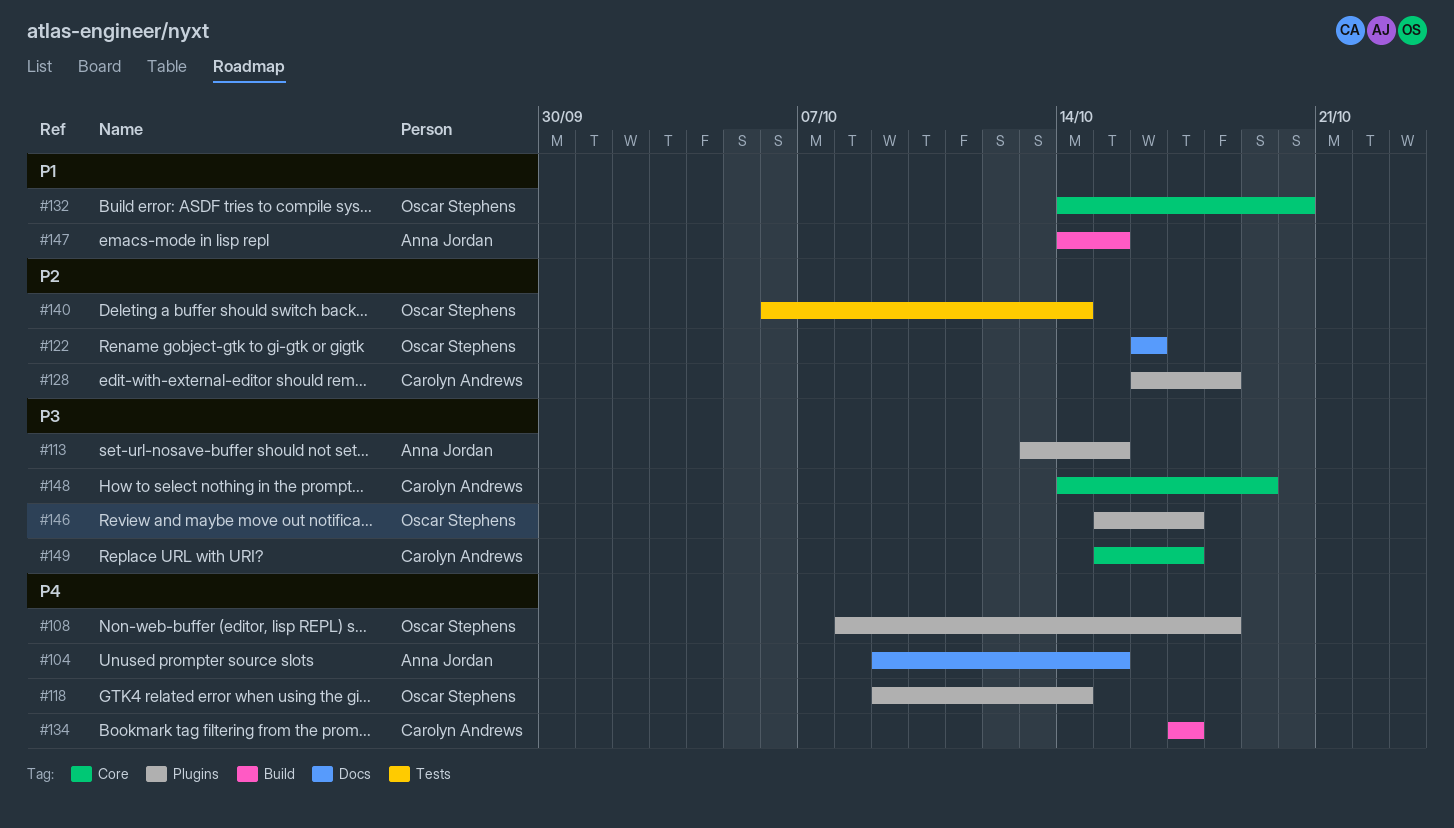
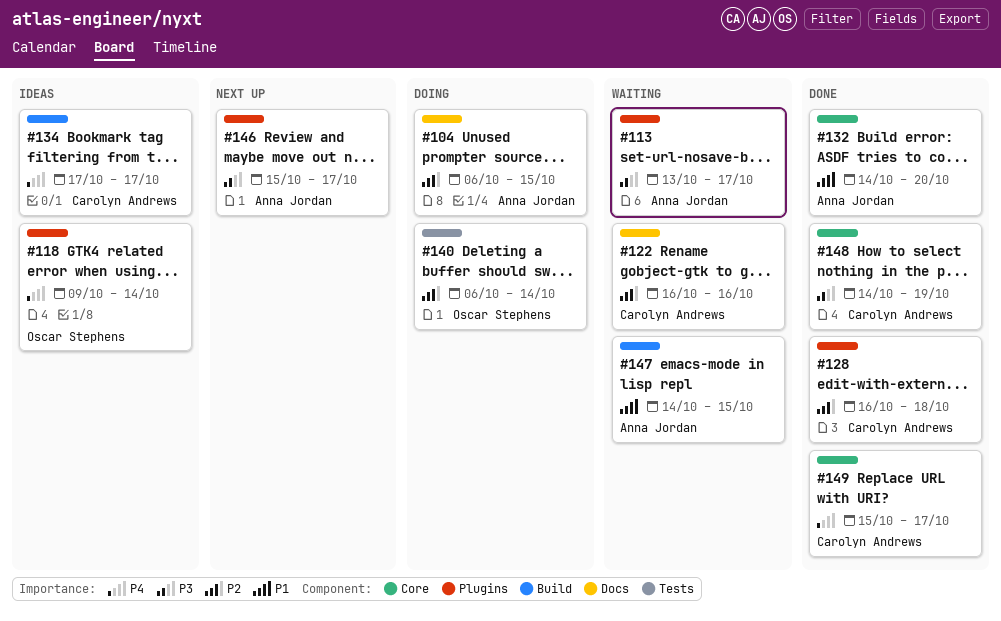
#104, priority: P4 -> P2
#104, start: Oct 9 -> Oct 6
#108: present -> none
#113, due: Oct 15 -> Oct 17
#122, owner: Oscar Stephens -> Carolyn Andrews
#132, owner: Oscar Stephens -> Anna Jordan
#146, owner: Oscar Stephens -> Anna Jordan
#149, priority: P3 -> P4

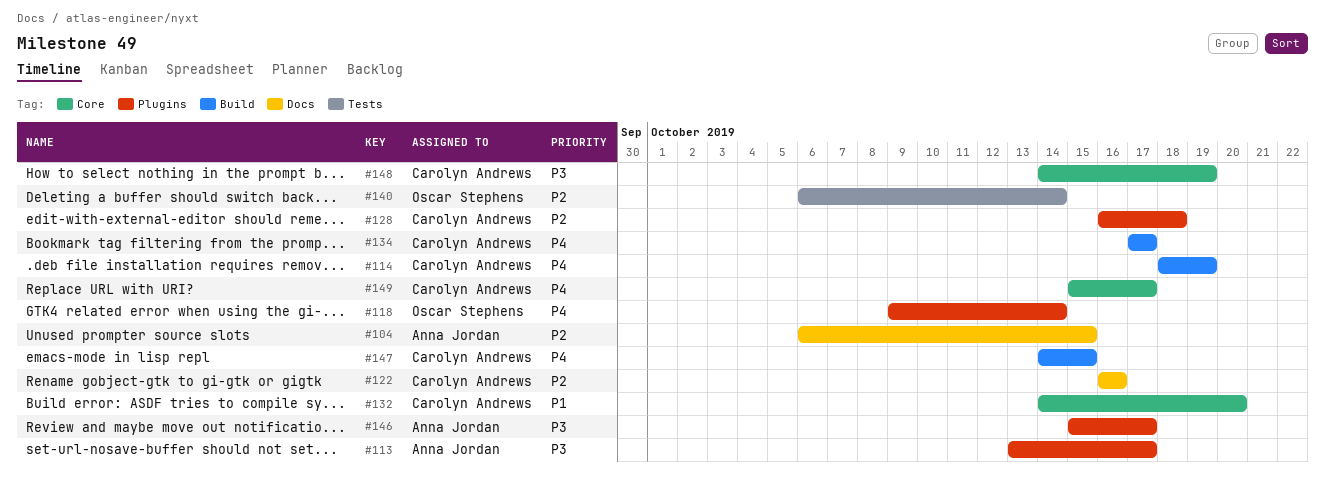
#114: none -> present
#132, owner: Anna Jordan -> Carolyn Andrews
#147, owner: Anna Jordan -> Carolyn Andrews
#147, priority: P1 -> P4

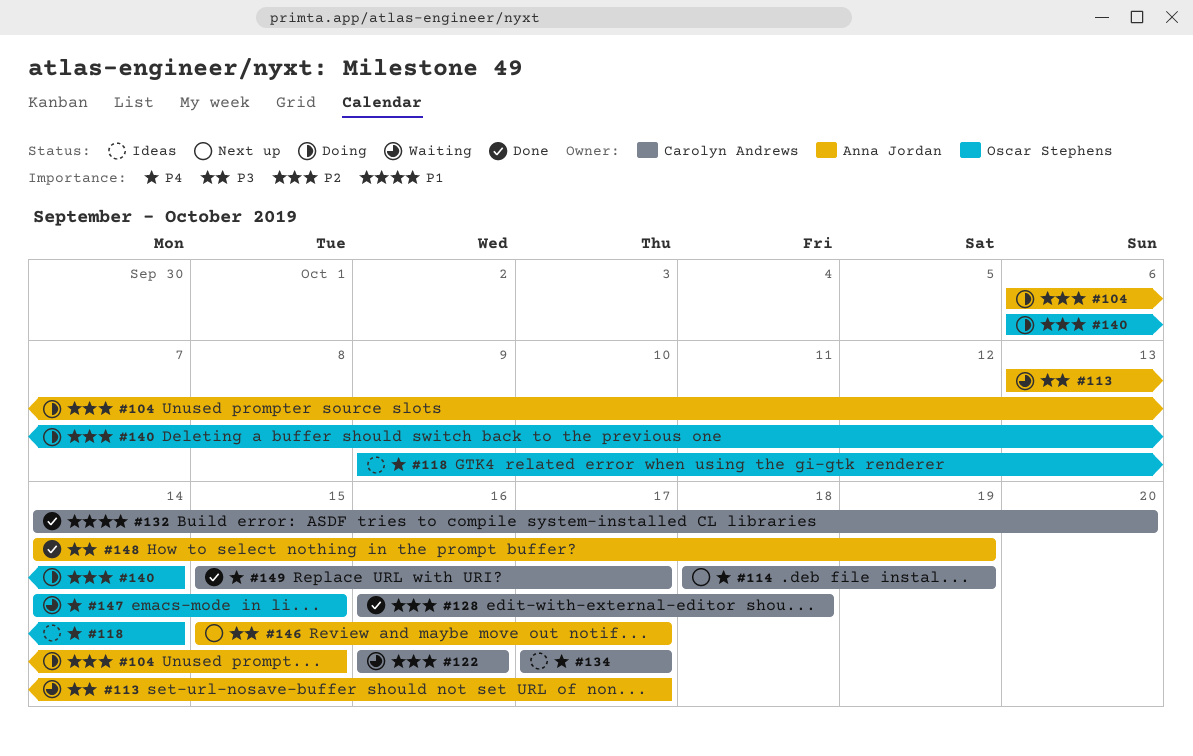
#147, owner: Carolyn Andrews -> Oscar Stephens
#148, owner: Carolyn Andrews -> Anna Jordan

